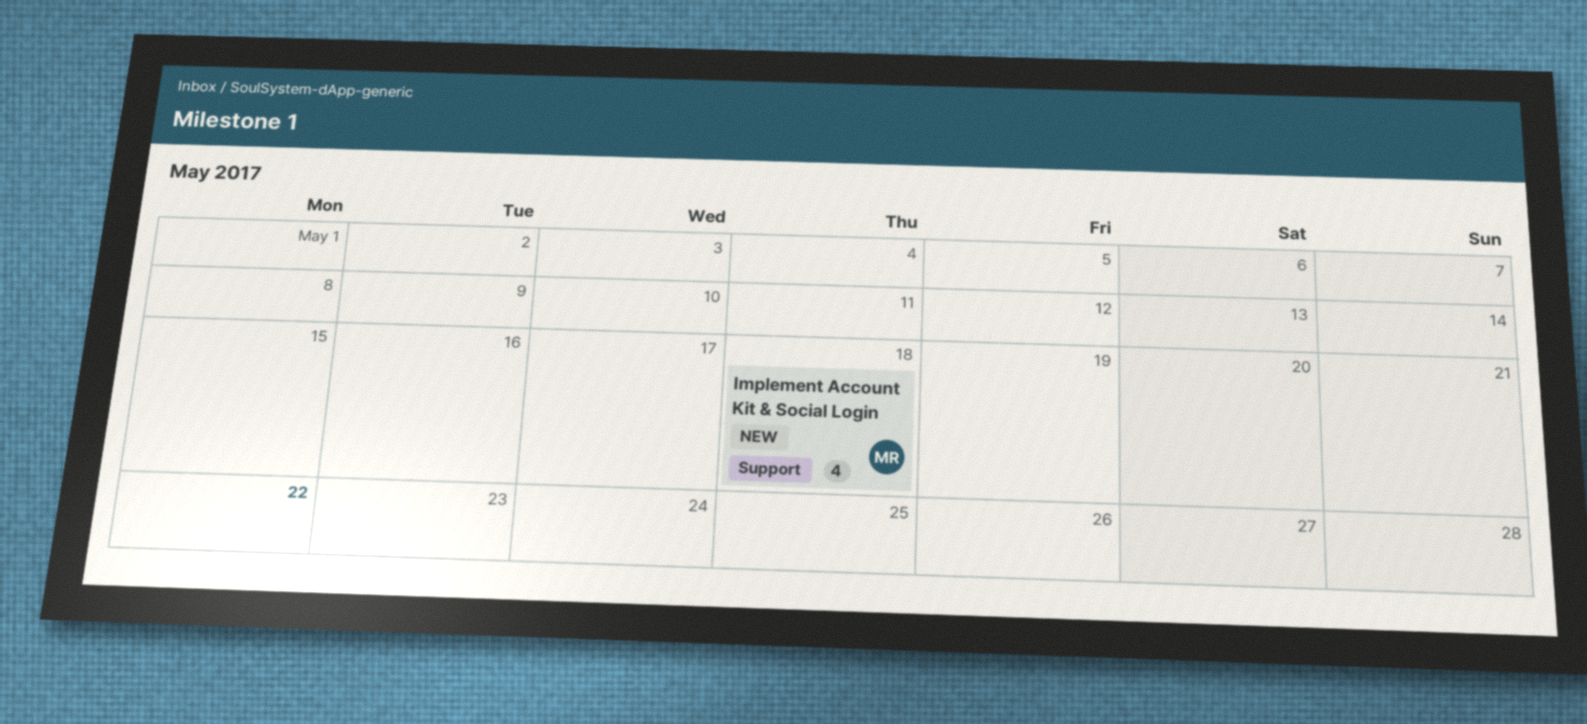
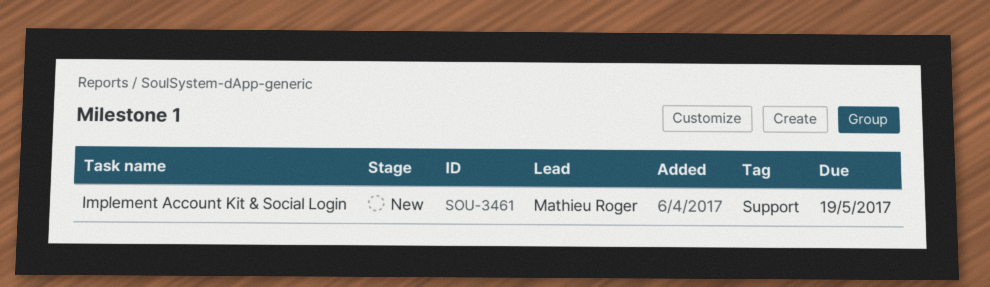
Implement Account Kit & Social Login, due: May 18 -> May 19

